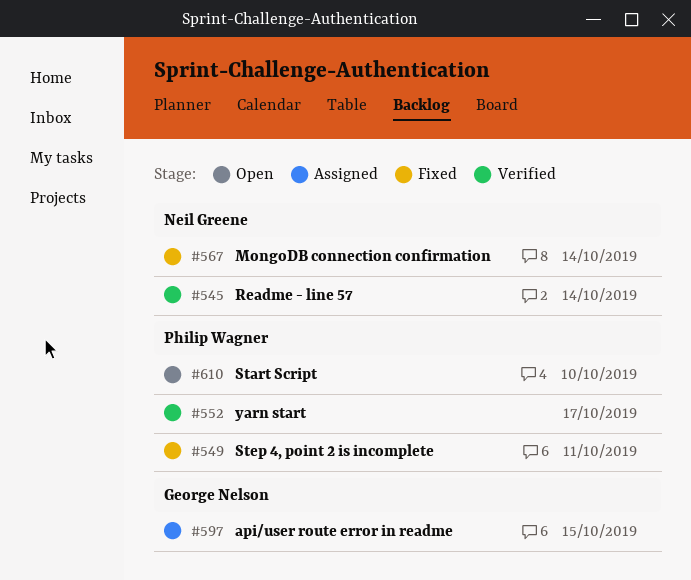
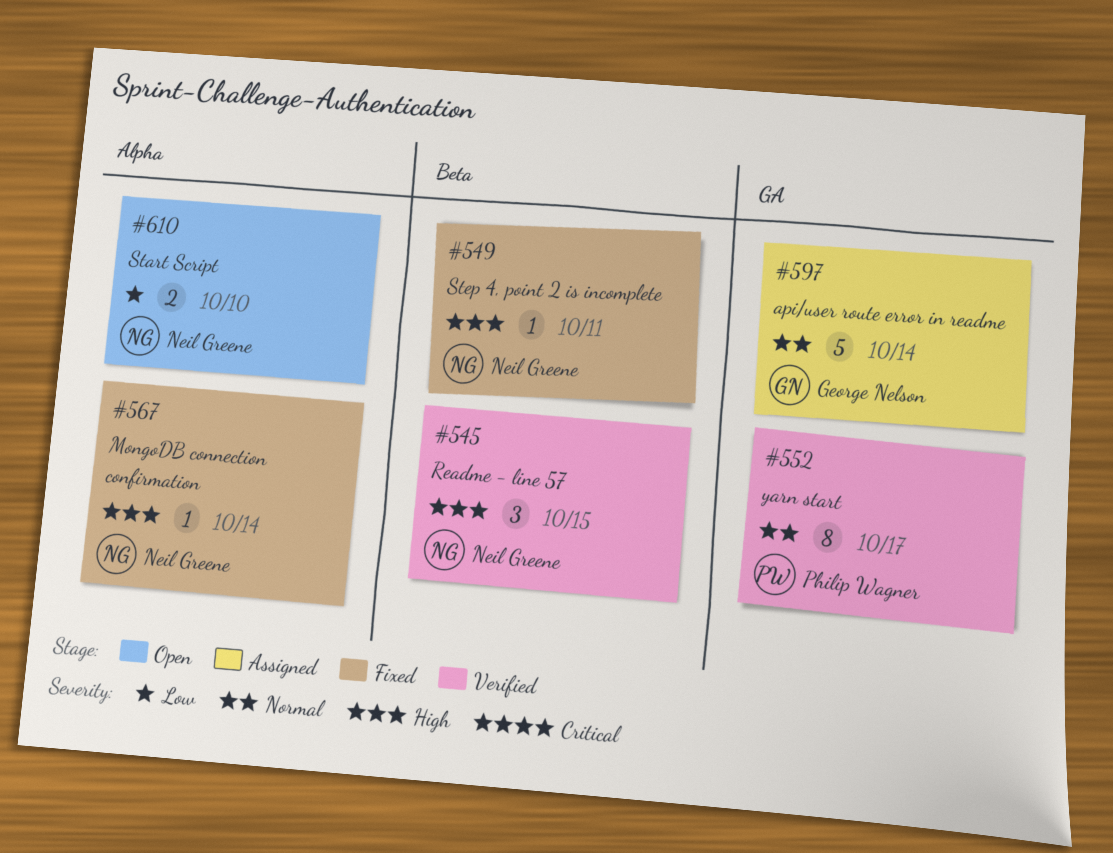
#545, due: Oct 14 -> Oct 15
#549, owner: Philip Wagner -> Neil Greene
#597, due: Oct 15 -> Oct 14
#610, owner: Philip Wagner -> Neil Greene

